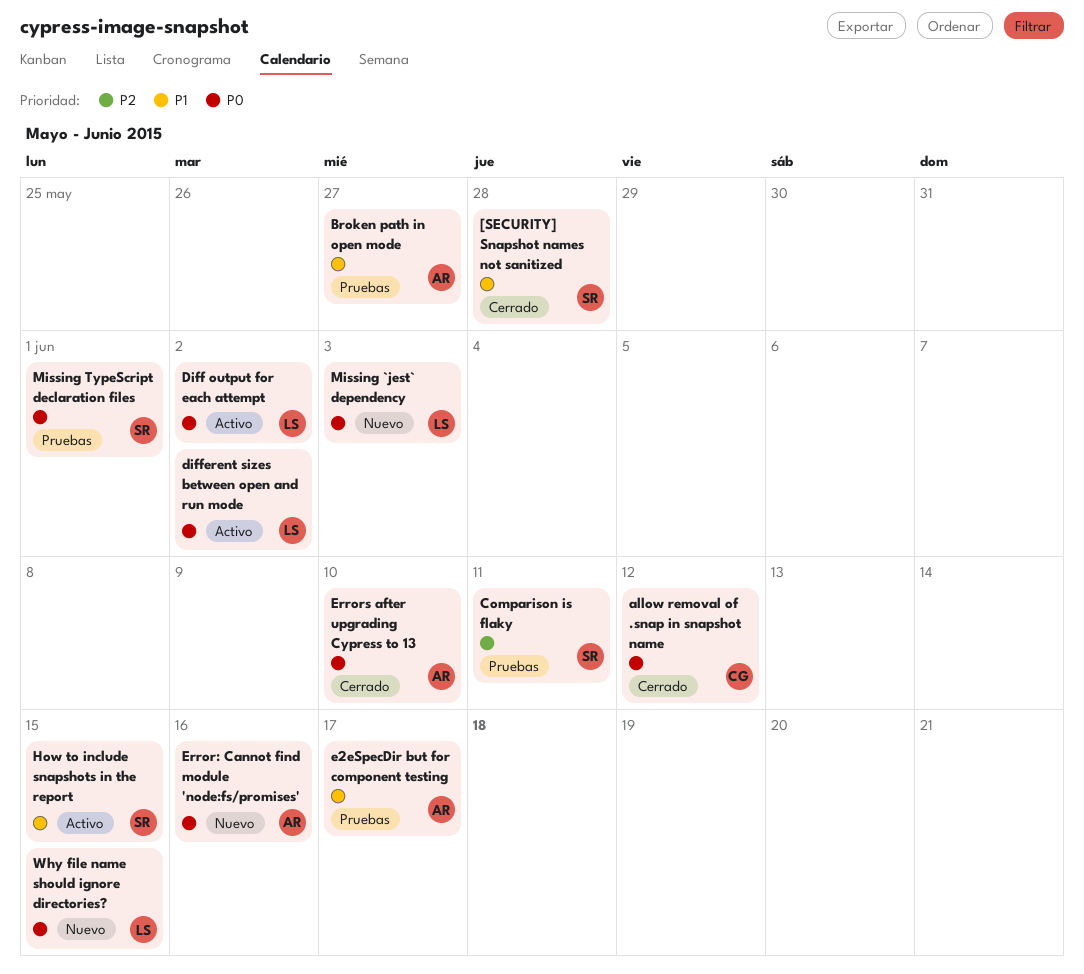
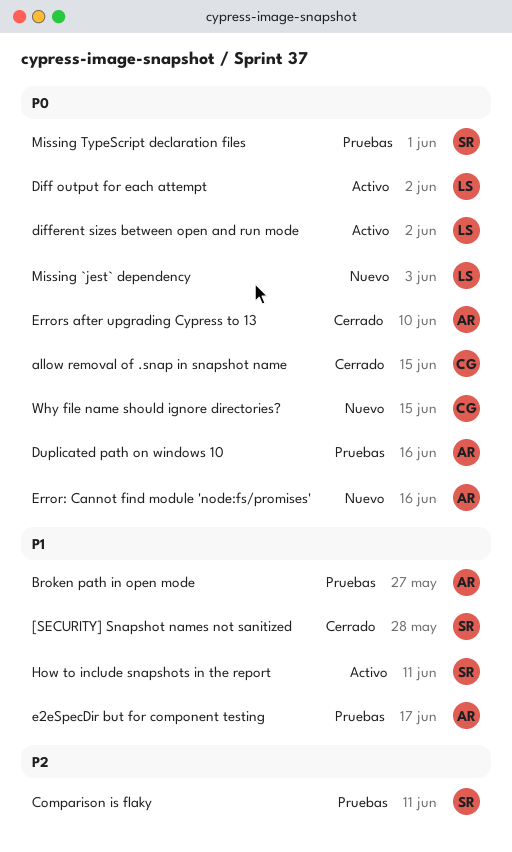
allow removal of .snap in snapshot name, due: Jun 12 -> Jun 15
Duplicated path on windows 10: none -> present
How to include snapshots in the report, due: Jun 15 -> Jun 11
Why file name should ignore directories?, owner: LS -> CG

